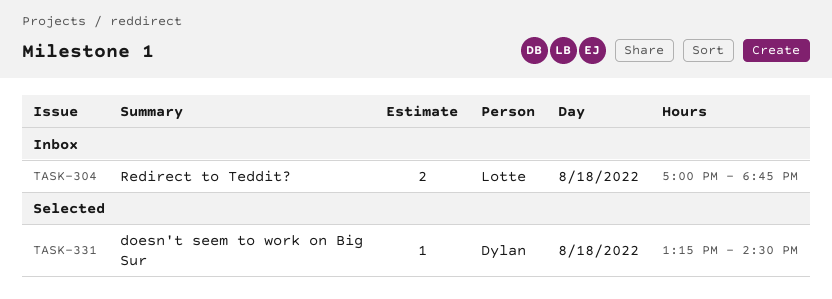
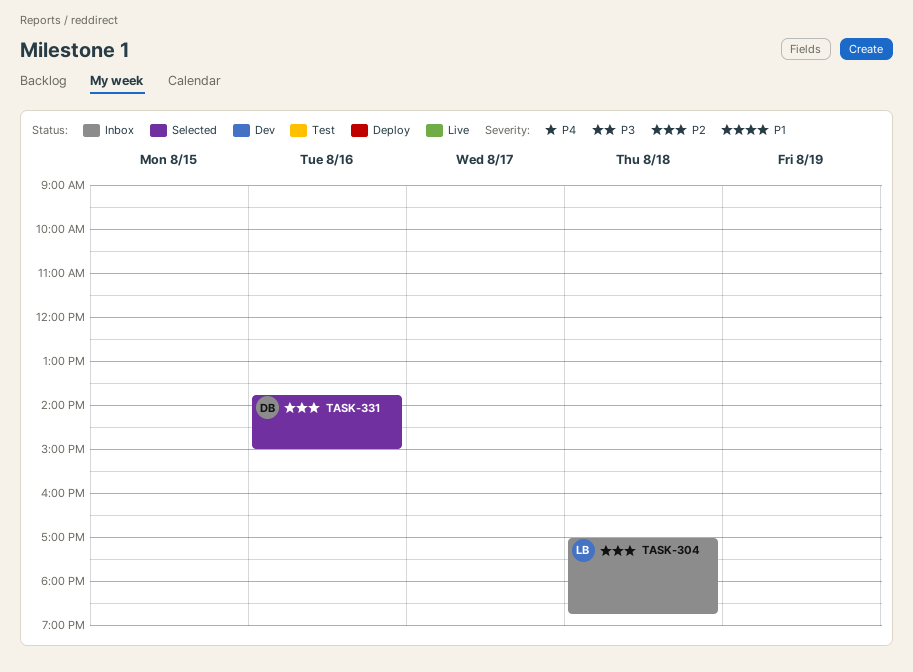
TASK-331, day: Aug 18 -> Aug 16
TASK-331, begins: 13:15 -> 13:45
TASK-331, ends: 14:30 -> 15:00

